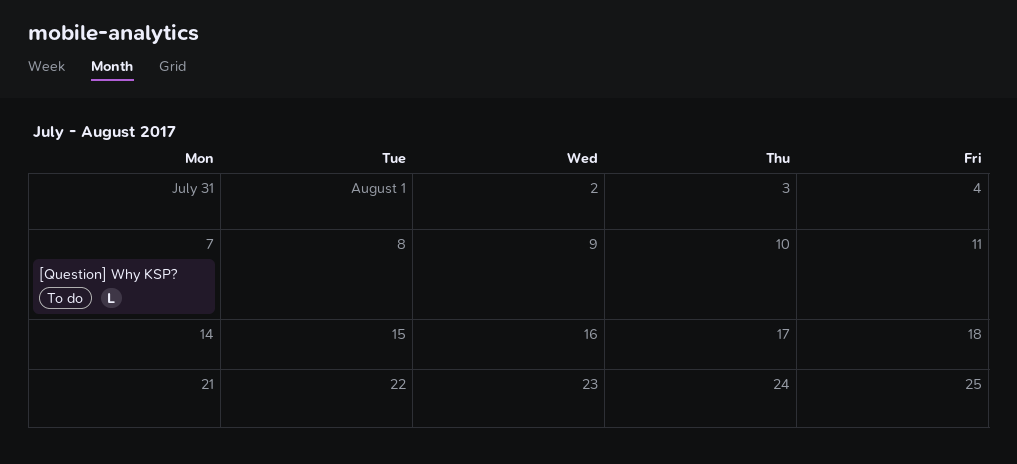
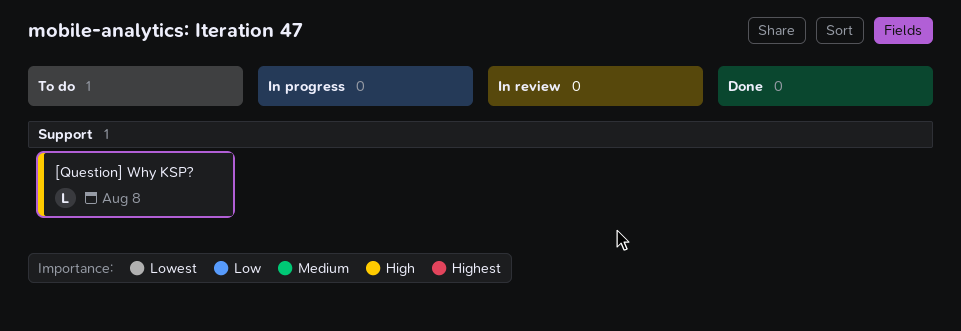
[Question] Why KSP?, due: Aug 7 -> Aug 8

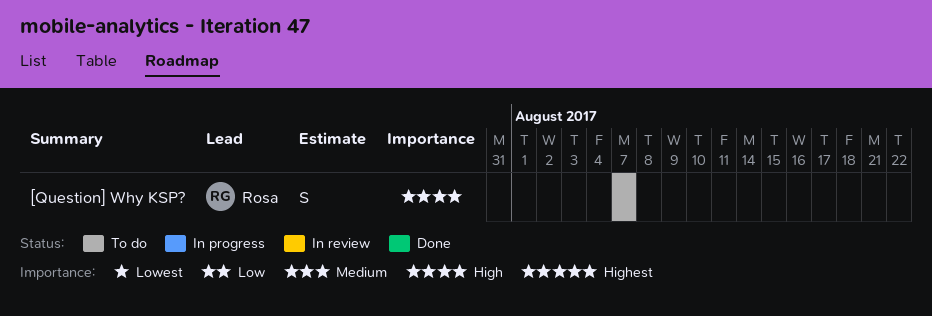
[Question] Why KSP?, estimate: L -> S
[Question] Why KSP?, due: Aug 8 -> Aug 7

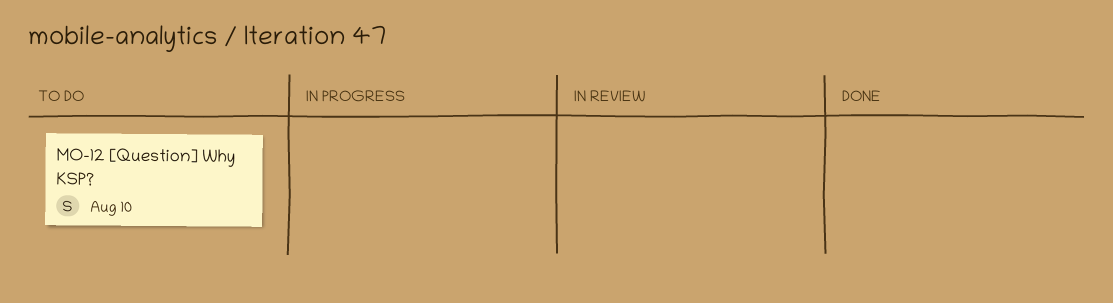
[Question] Why KSP?, due: Aug 7 -> Aug 10

